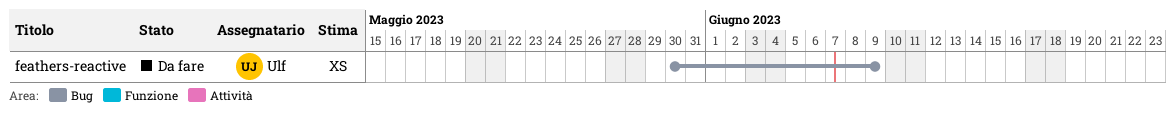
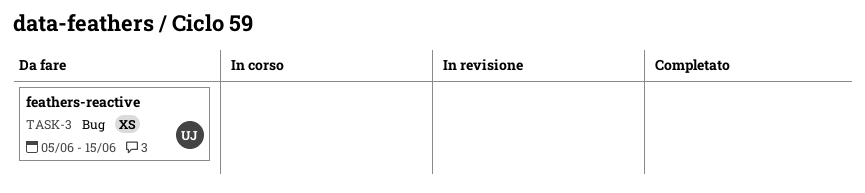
feathers-reactive, start: May 30 -> Jun 5
feathers-reactive, due: Jun 9 -> Jun 15

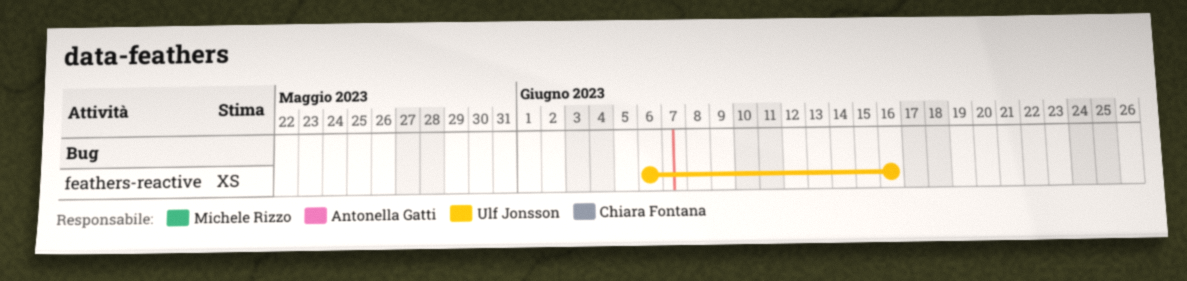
feathers-reactive, start: Jun 5 -> Jun 6
feathers-reactive, due: Jun 15 -> Jun 16

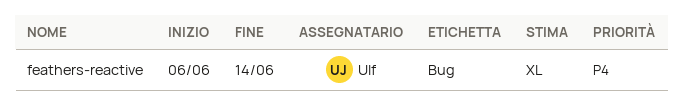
feathers-reactive, estimate: XS -> XL
feathers-reactive, due: Jun 16 -> Jun 14

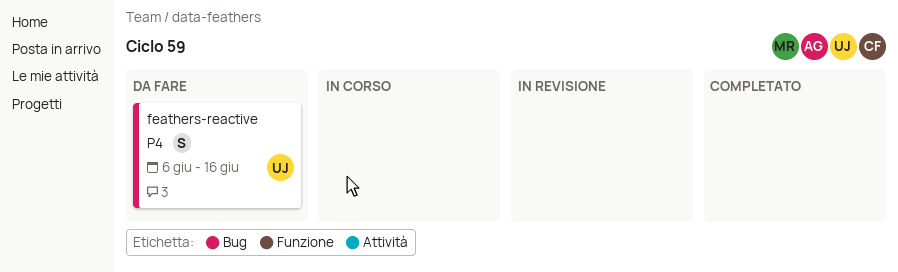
feathers-reactive, estimate: XL -> S
feathers-reactive, due: Jun 14 -> Jun 16

